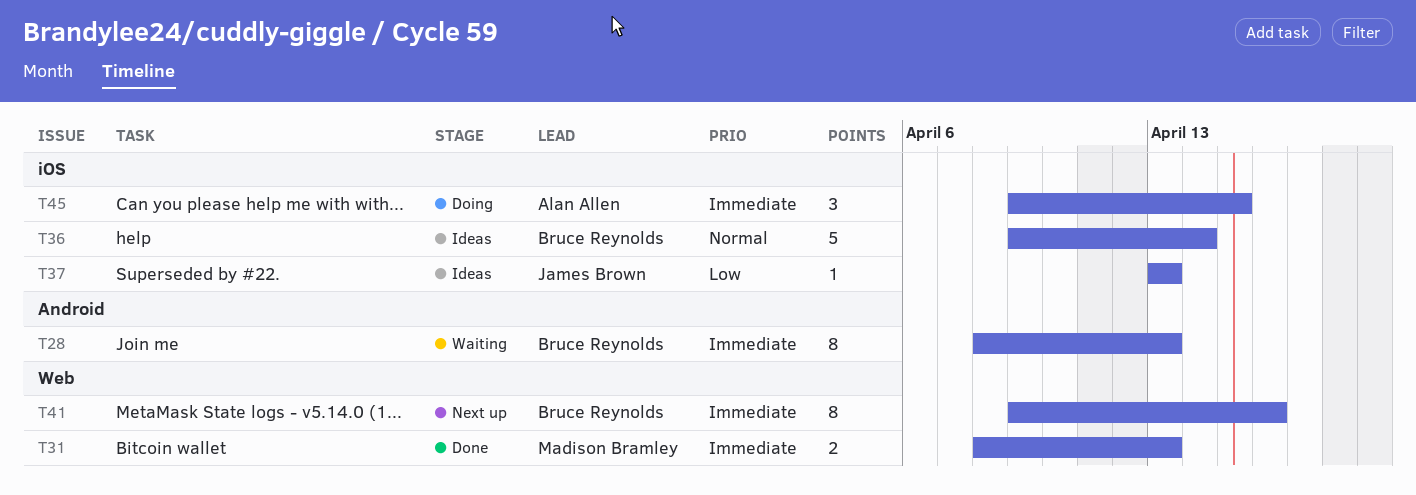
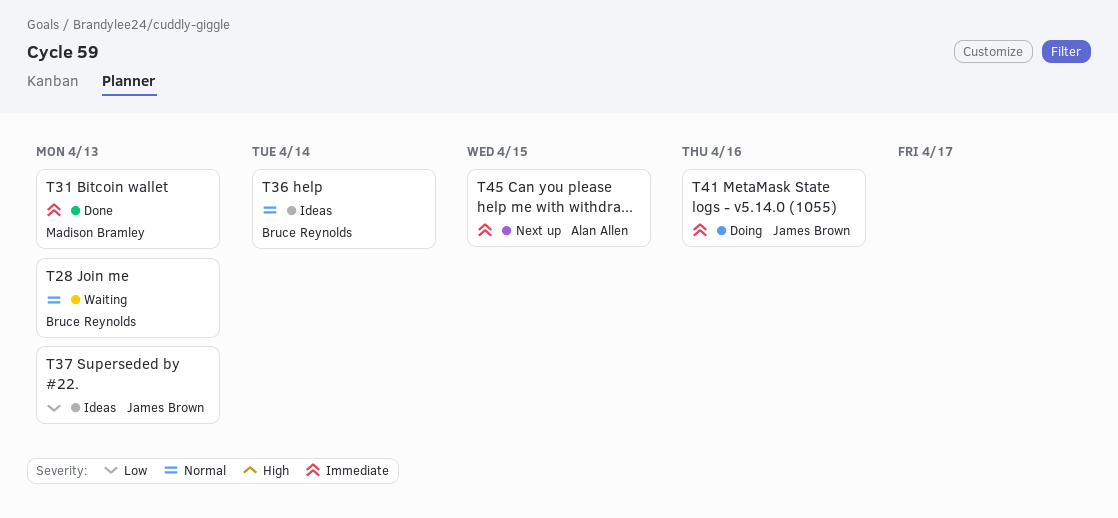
T28, priority: Immediate -> Normal
T41, status: Next up -> Doing
T41, owner: Bruce Reynolds -> James Brown
T45, status: Doing -> Next up

